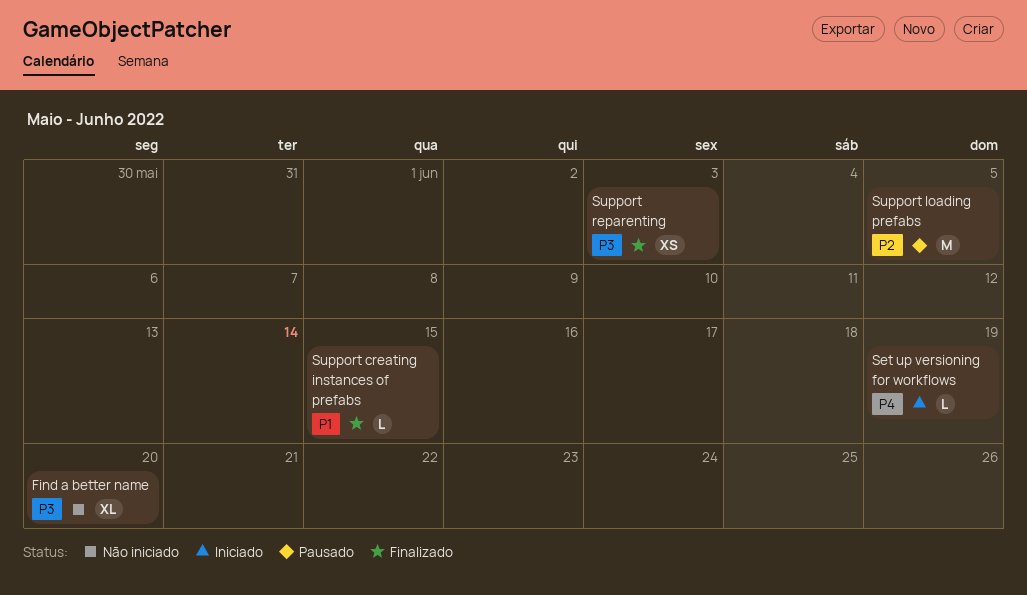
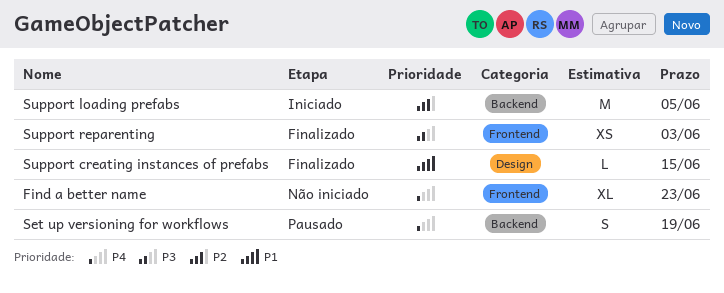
Find a better name, priority: P3 -> P4
Find a better name, due: Jun 20 -> Jun 23
Set up versioning for workflows, status: Iniciado -> Pausado
Set up versioning for workflows, estimate: L -> S
Support loading prefabs, status: Pausado -> Iniciado

